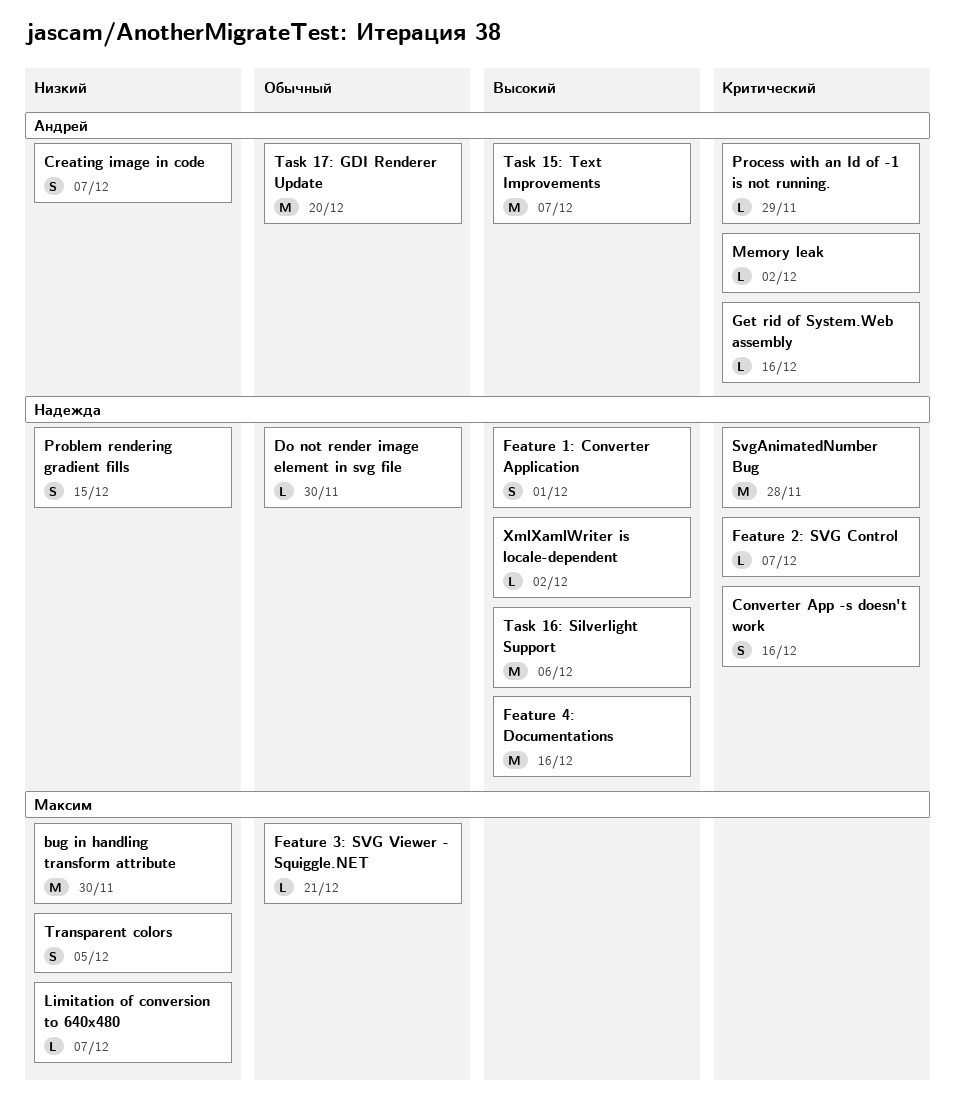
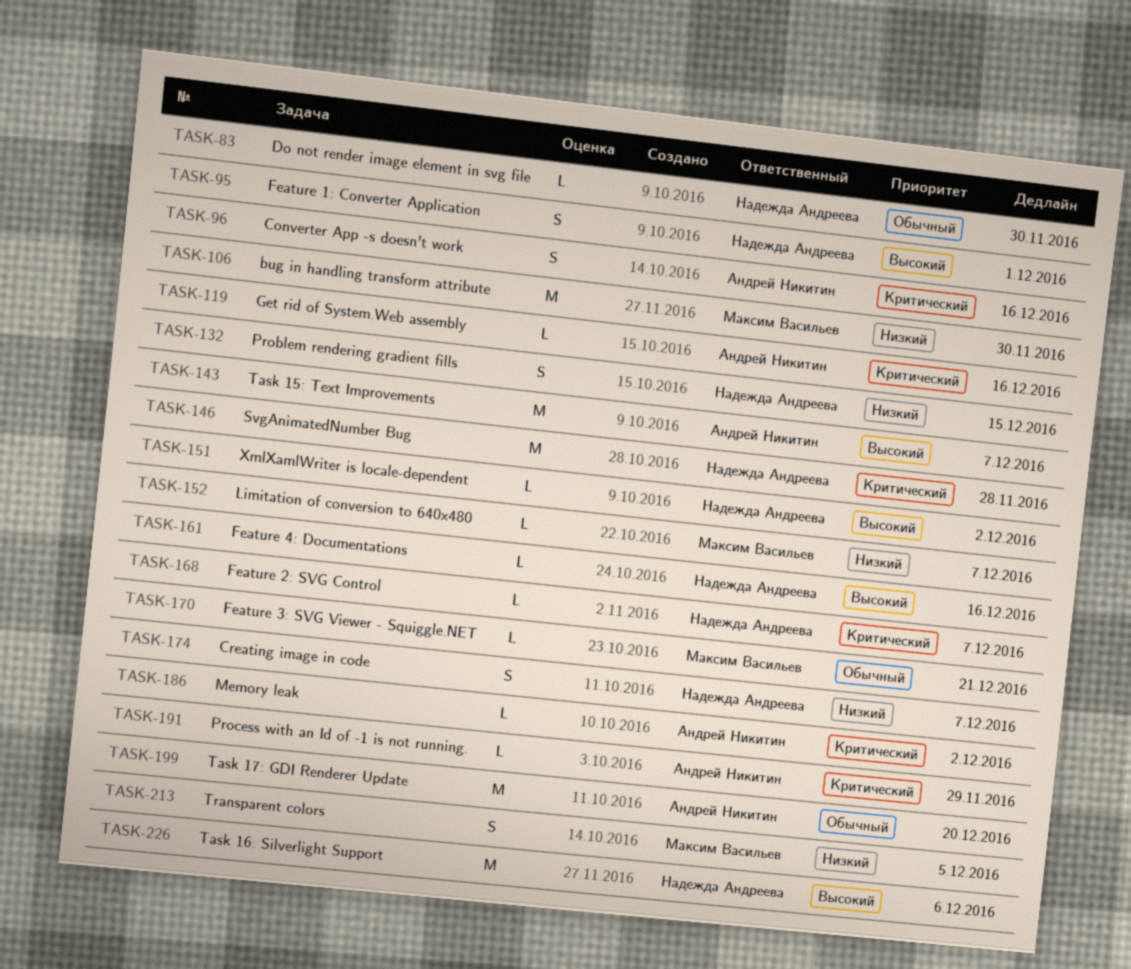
Converter App -s doesn't work, owner: Надежда Андреева -> Андрей Никитин
Creating image in code, owner: Андрей Никитин -> Надежда Андреева
Feature 4: Documentations, estimate: M -> L

